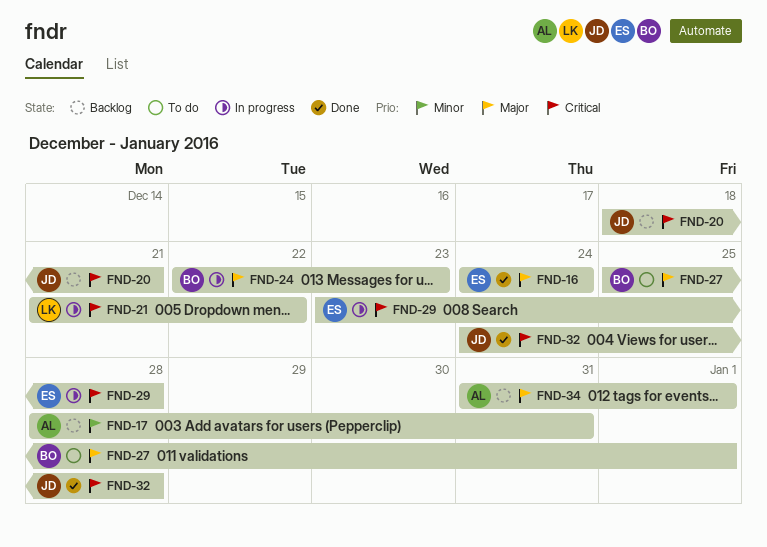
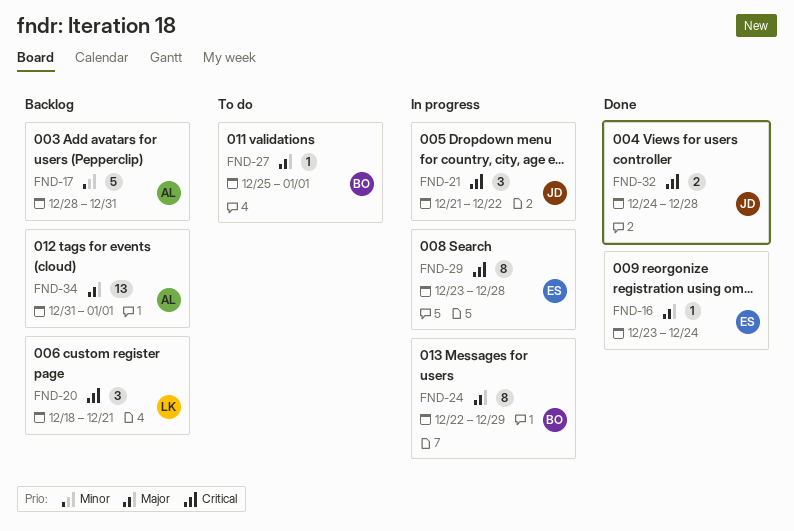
FND-16, start: Dec 24 -> Dec 23
FND-20, owner: JD -> LK
FND-21, owner: LK -> JD
FND-24, due: Dec 23 -> Dec 29

